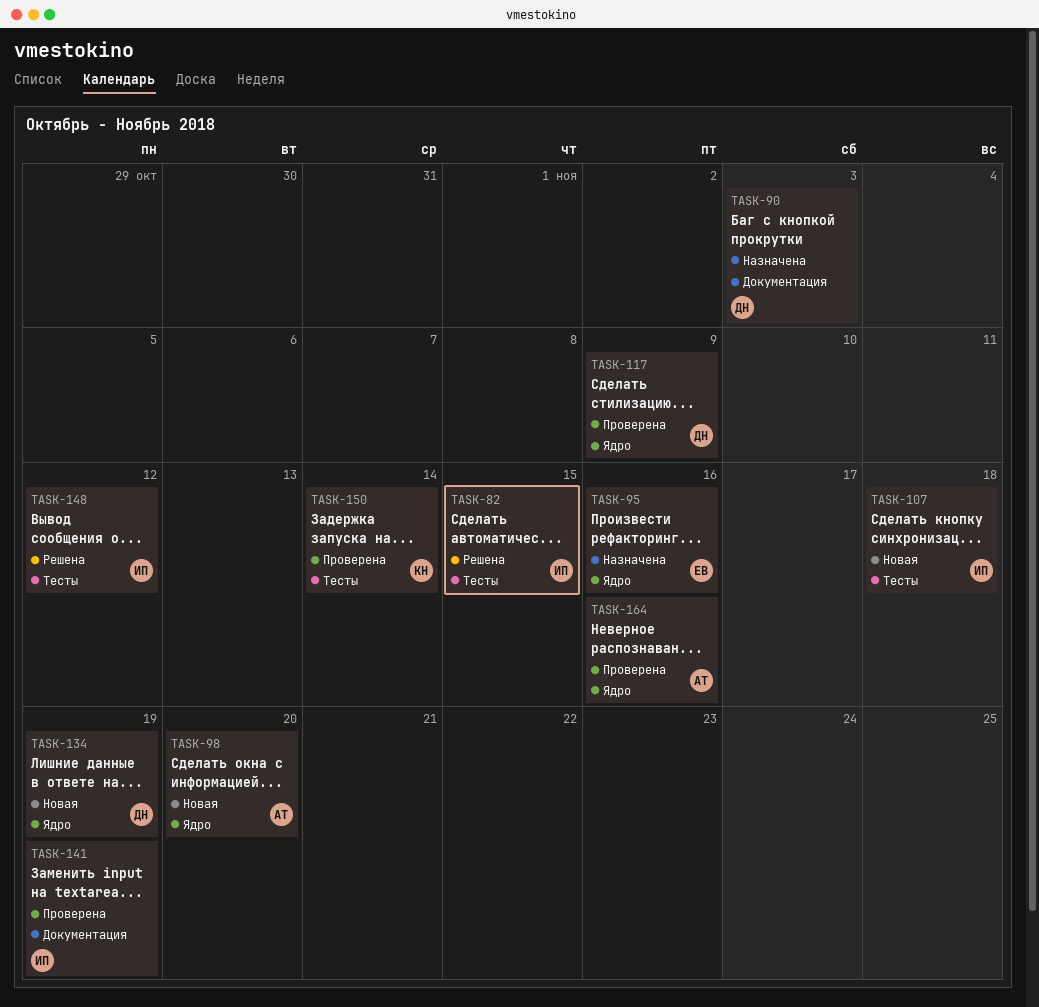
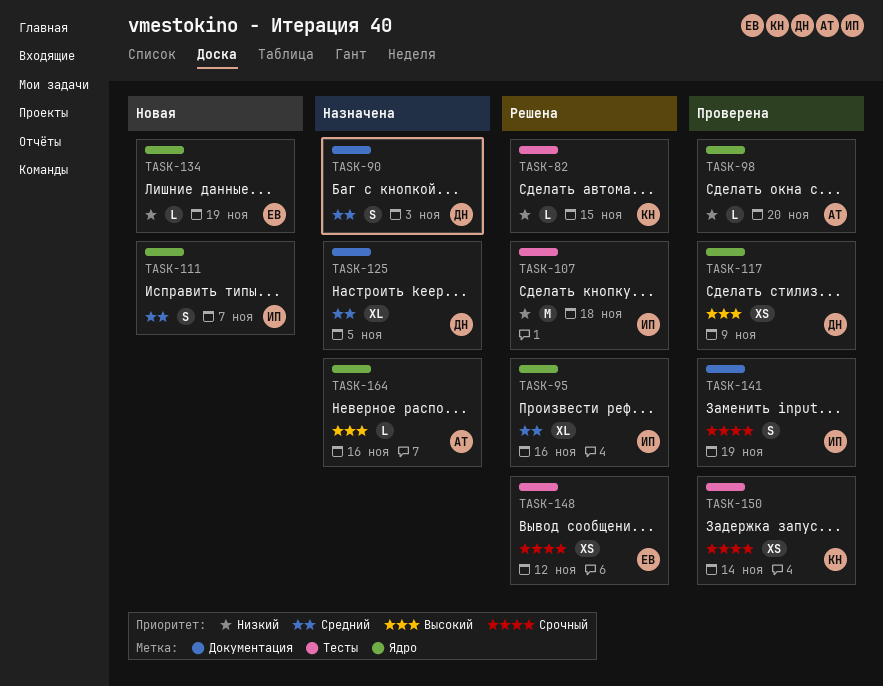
TASK-82, owner: ИП -> КН
TASK-95, status: Назначена -> Решена
TASK-95, owner: ЕВ -> ИП
TASK-98, status: Новая -> Проверена
TASK-107, status: Новая -> Решена
TASK-111: none -> present
TASK-125: none -> present
TASK-134, owner: ДН -> ЕВ
TASK-148, owner: ИП -> ЕВ
TASK-164, status: Проверена -> Назначена

